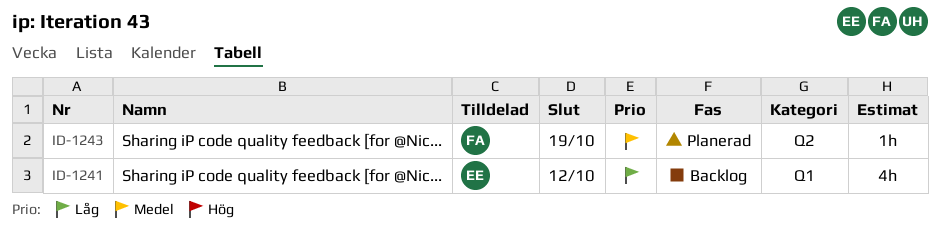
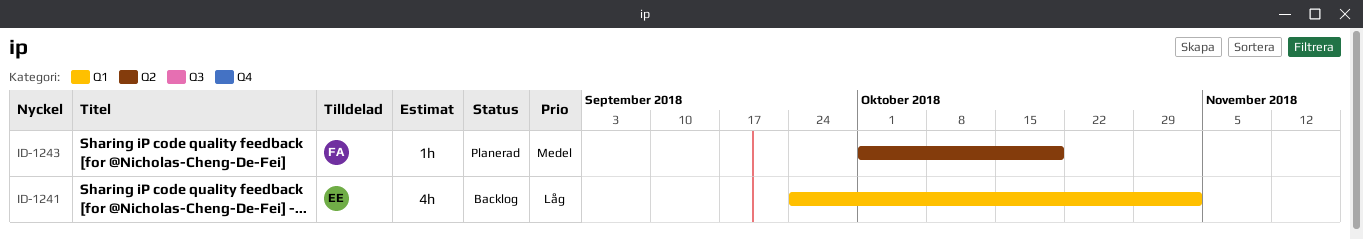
ID-1241, due: Oct 12 -> Nov 2

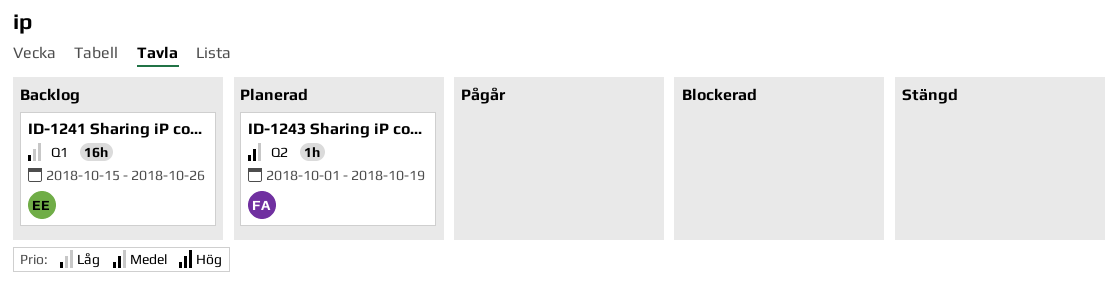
ID-1241, estimate: 4h -> 16h
ID-1241, start: Sep 24 -> Oct 15
ID-1241, due: Nov 2 -> Oct 26

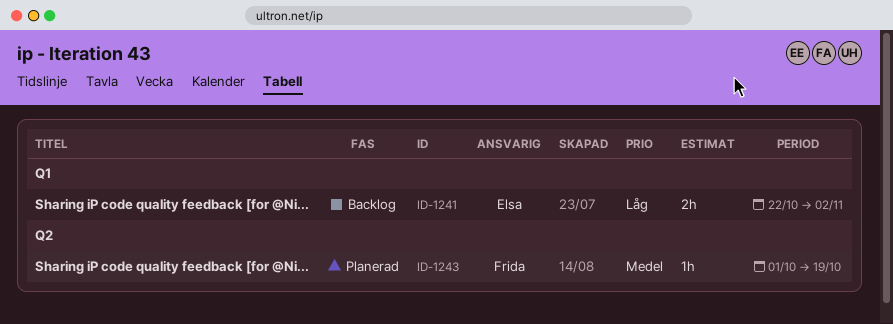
ID-1241, estimate: 16h -> 2h
ID-1241, start: Oct 15 -> Oct 22
ID-1241, due: Oct 26 -> Nov 2

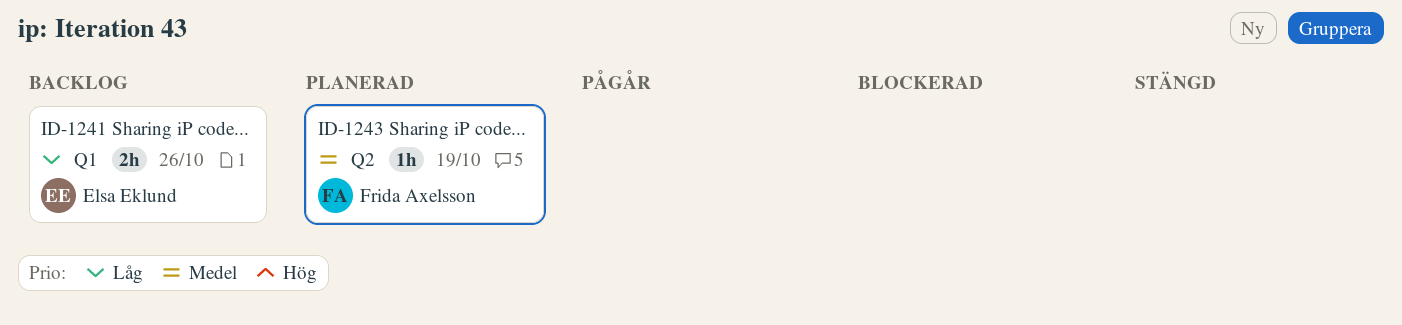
ID-1241, due: Nov 2 -> Oct 26

